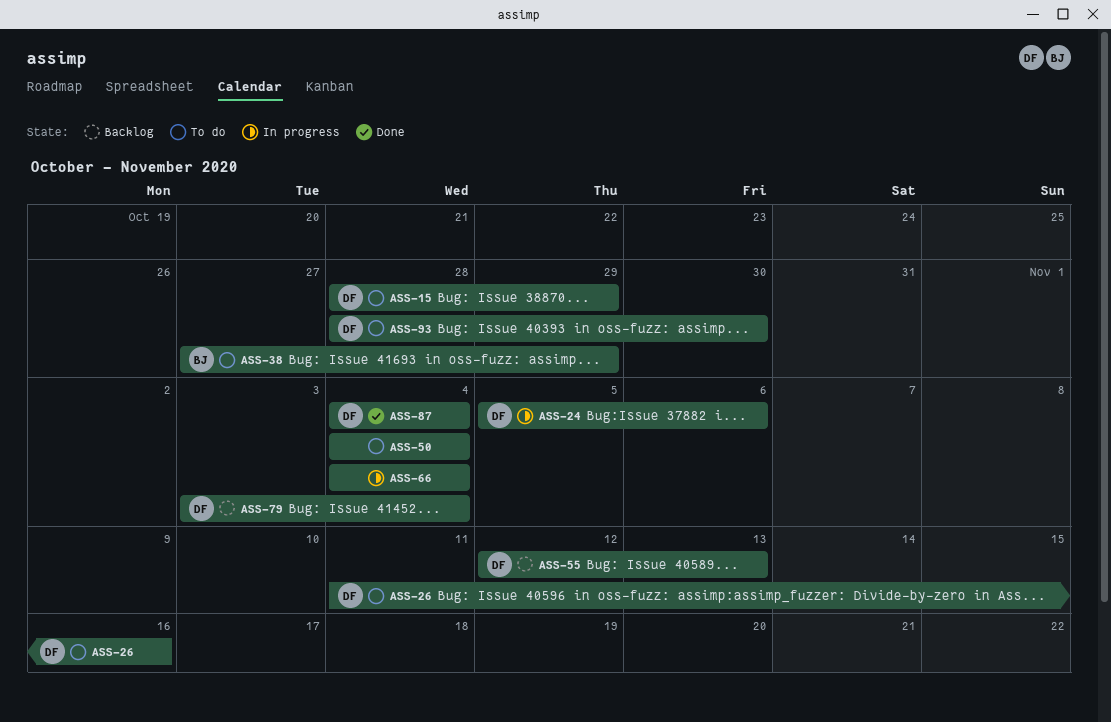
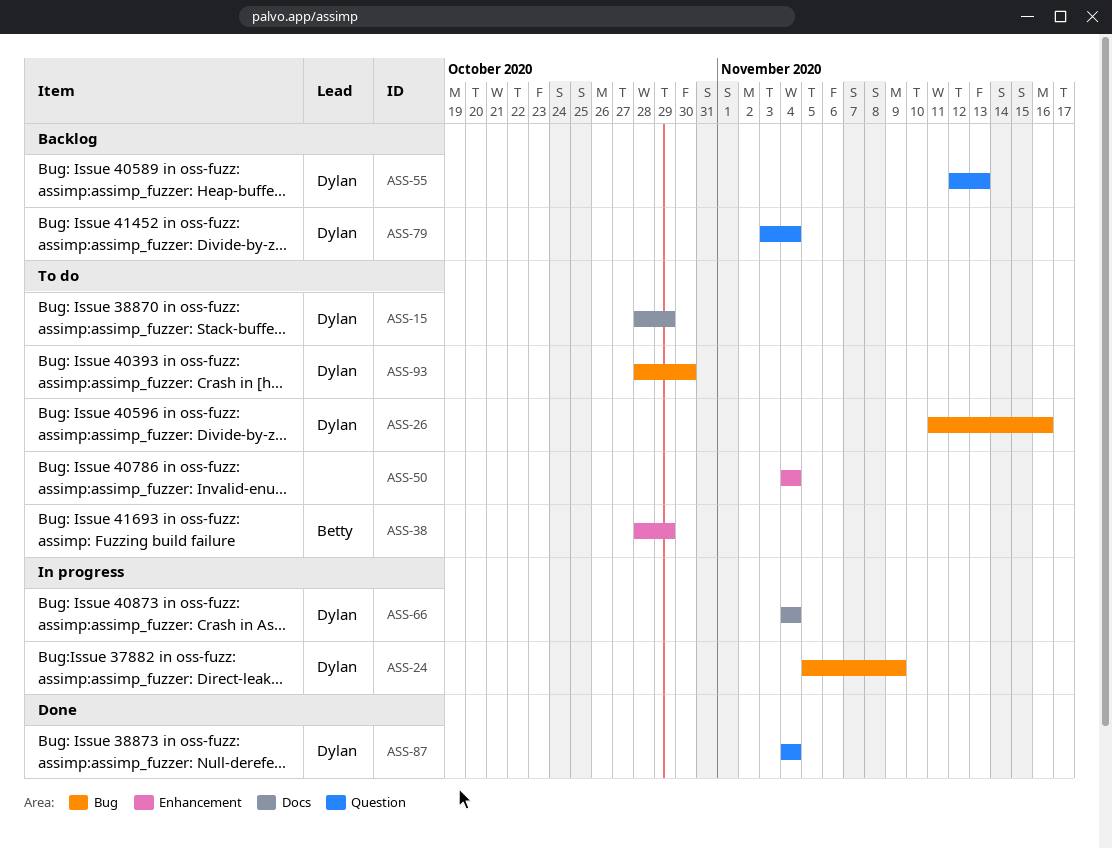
ASS-24, due: Nov 6 -> Nov 9
ASS-38, start: Oct 27 -> Oct 28
ASS-66, owner: none -> Dylan

